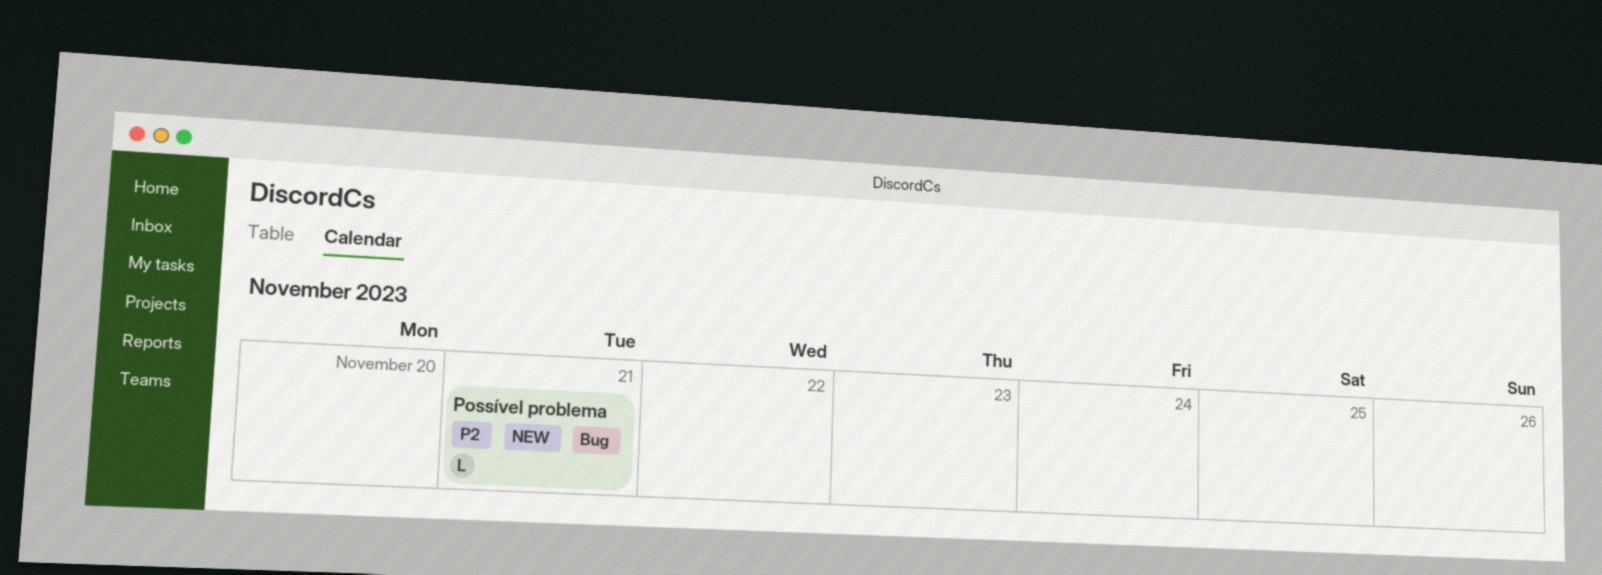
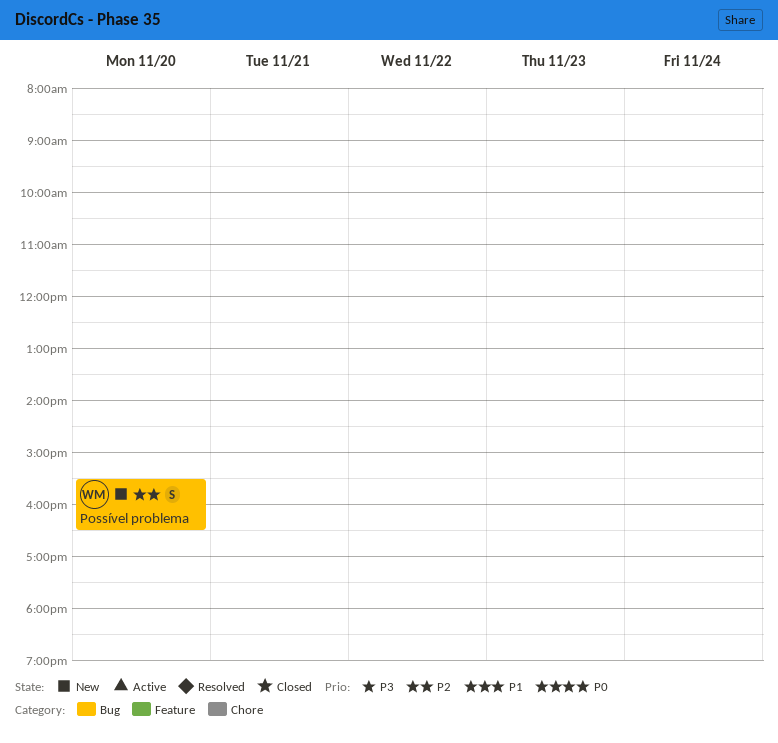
Possível problema, estimate: L -> S
Possível problema, day: Nov 21 -> Nov 20

